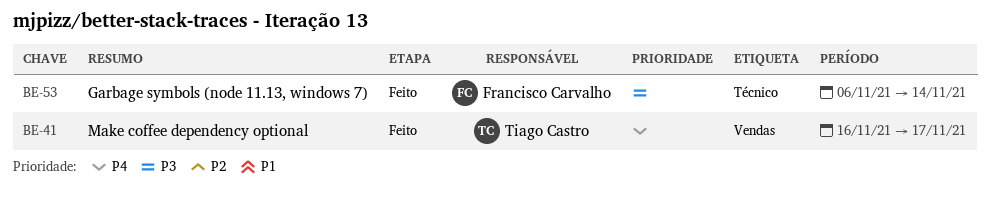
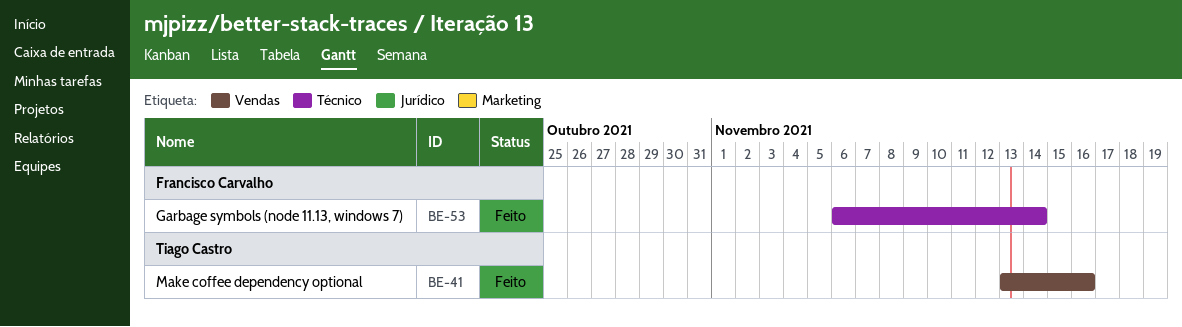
BE-41, start: Nov 16 -> Nov 13
BE-41, due: Nov 17 -> Nov 16

